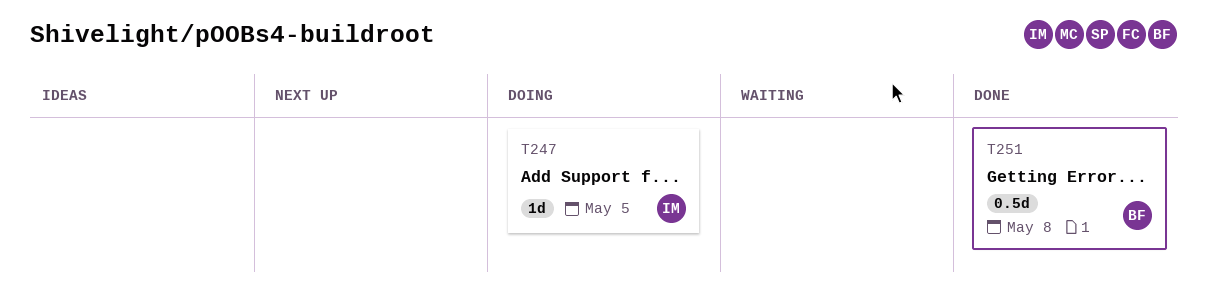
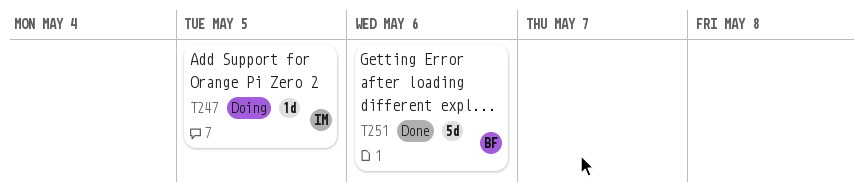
T251, estimate: 0.5d -> 5d
T251, due: May 8 -> May 6

